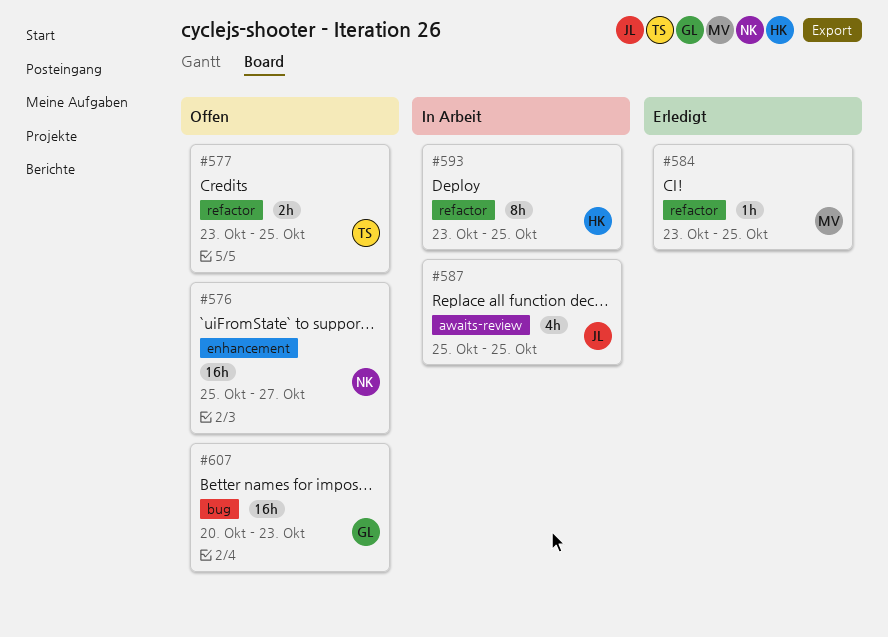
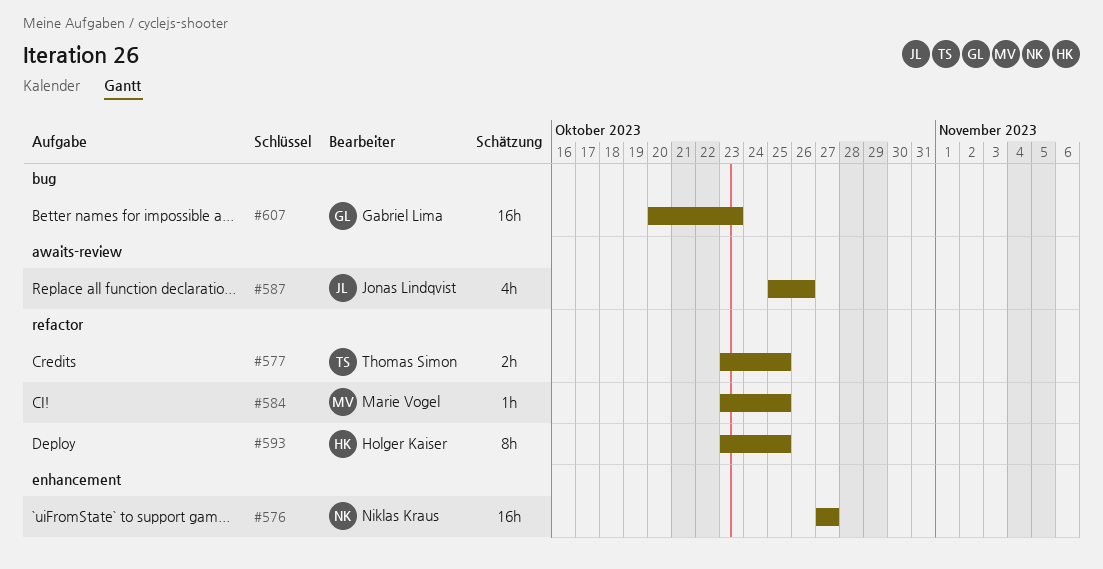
#576, start: Oct 25 -> Oct 27
#587, due: Oct 25 -> Oct 26

